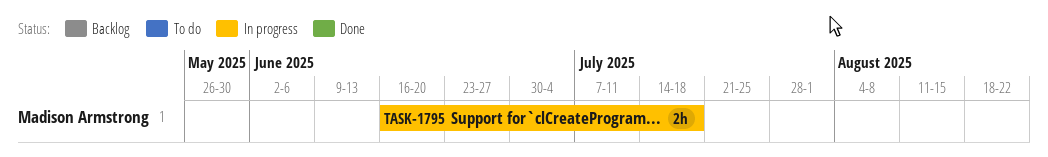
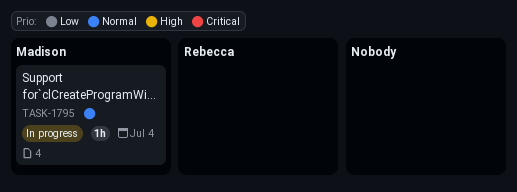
TASK-1795, estimate: 2h -> 1h
TASK-1795, due: Jul 18 -> Jul 4

